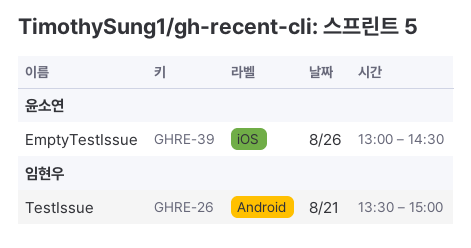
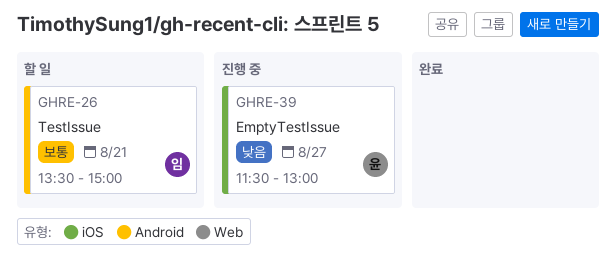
GHRE-39, day: Aug 26 -> Aug 27
GHRE-39, begins: 13:00 -> 11:30
GHRE-39, ends: 14:30 -> 13:00

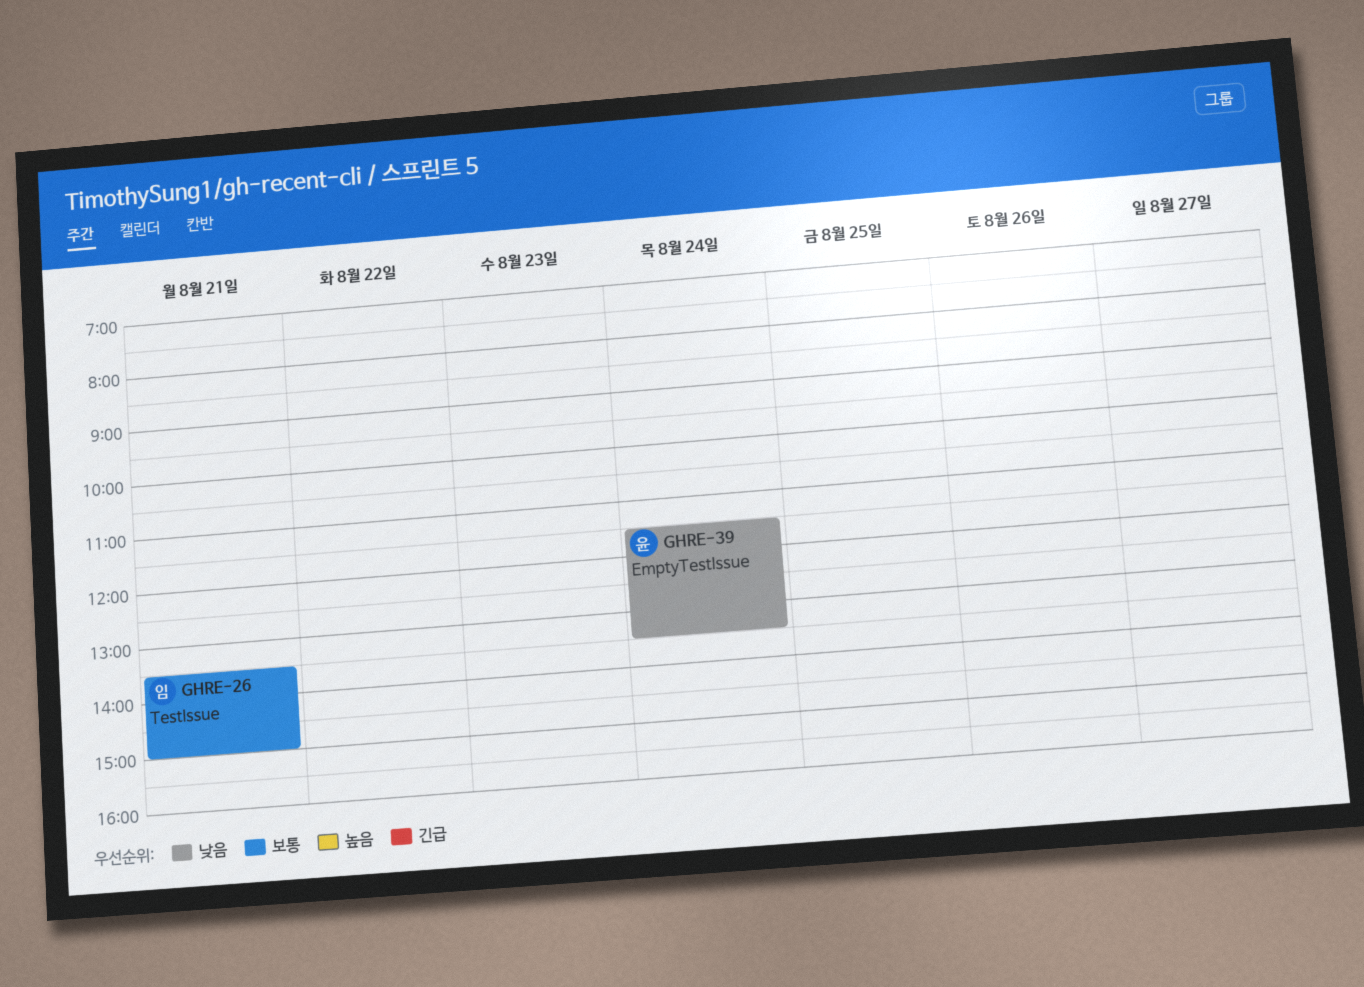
GHRE-39, day: Aug 27 -> Aug 24
GHRE-39, ends: 13:00 -> 13:30

